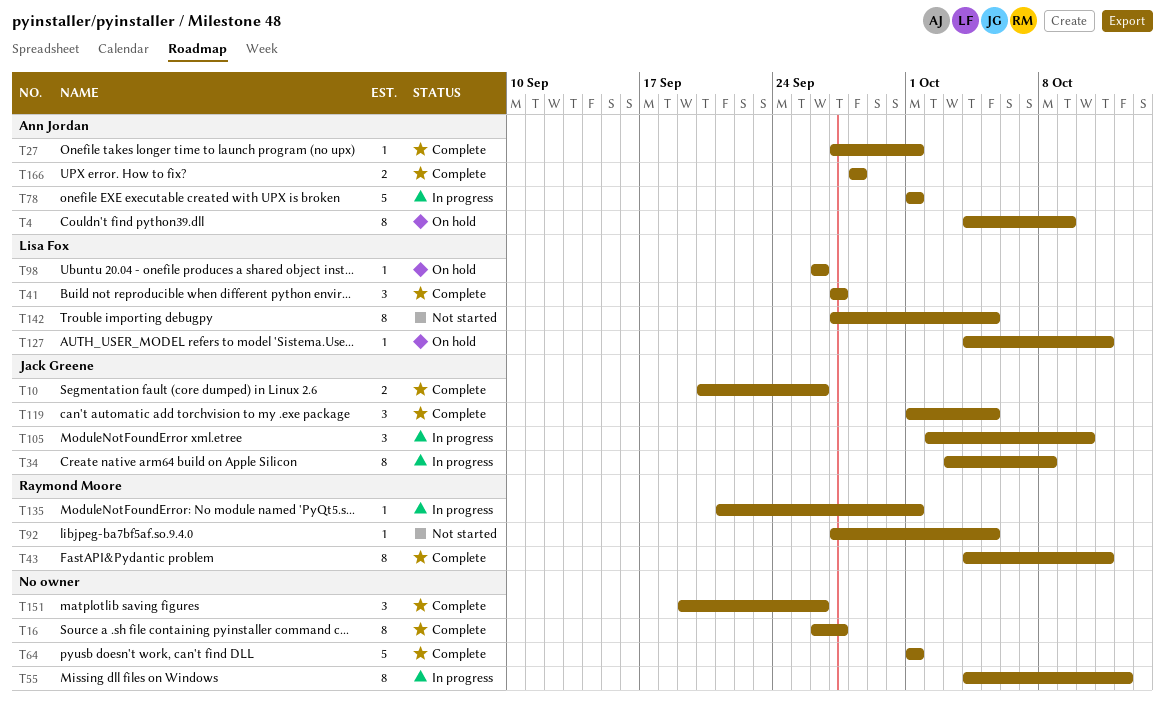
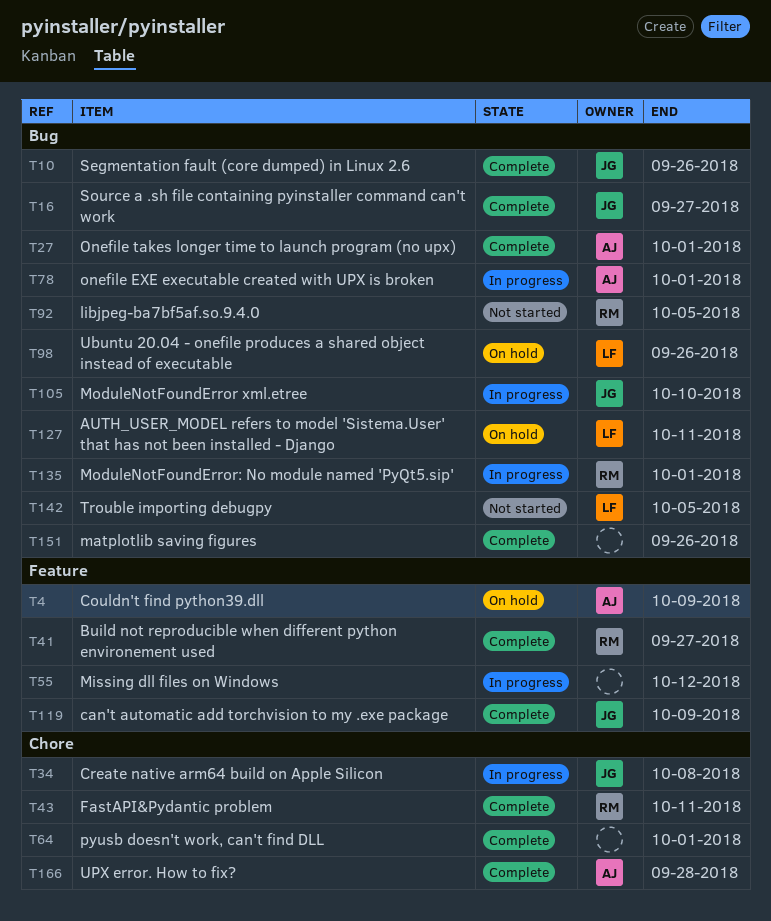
T16, owner: none -> Jack Greene
T41, owner: Lisa Fox -> Raymond Moore
T119, due: Oct 5 -> Oct 9

